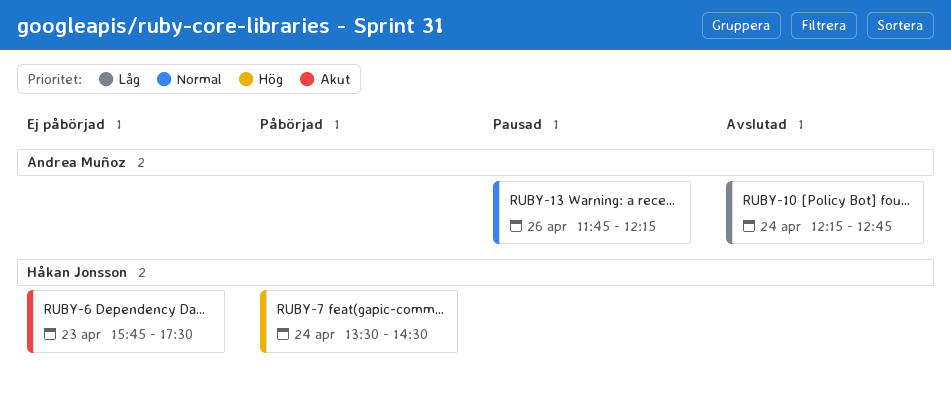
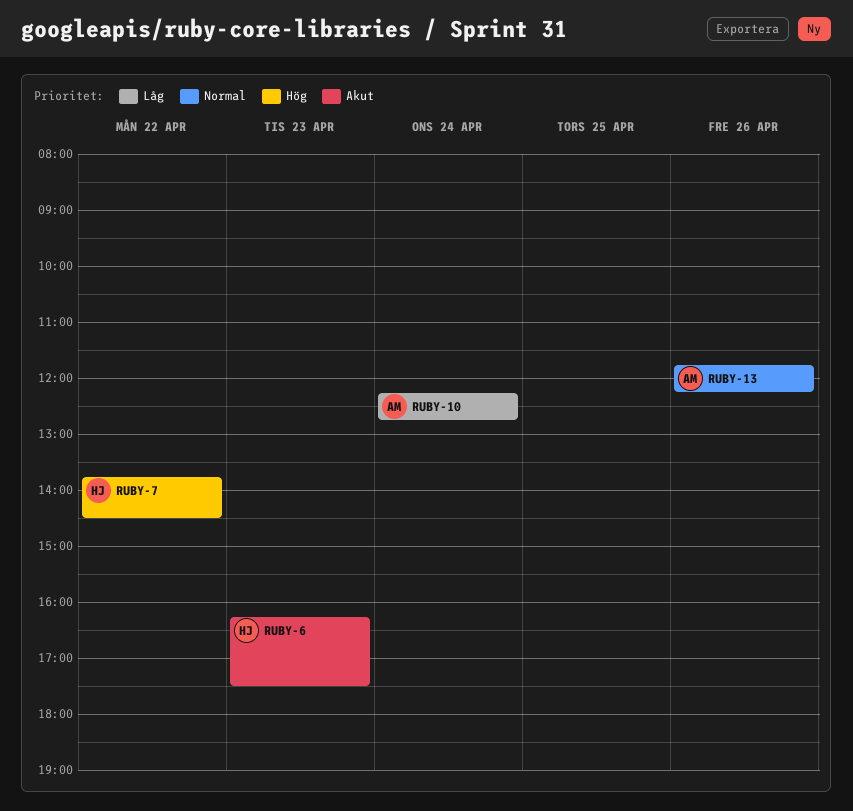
RUBY-6, begins: 15:45 -> 16:15
RUBY-7, day: Apr 24 -> Apr 22
RUBY-7, begins: 13:30 -> 13:45

